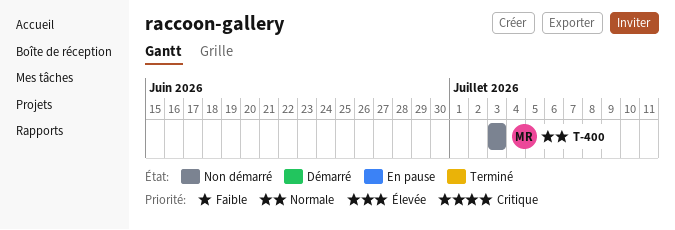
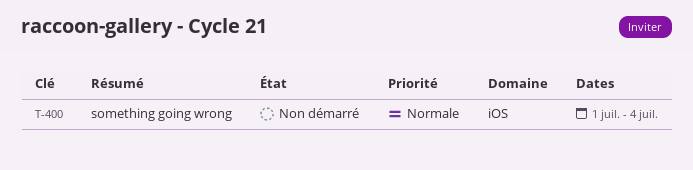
T-400, start: Jul 3 -> Jul 1
T-400, due: Jul 3 -> Jul 4

